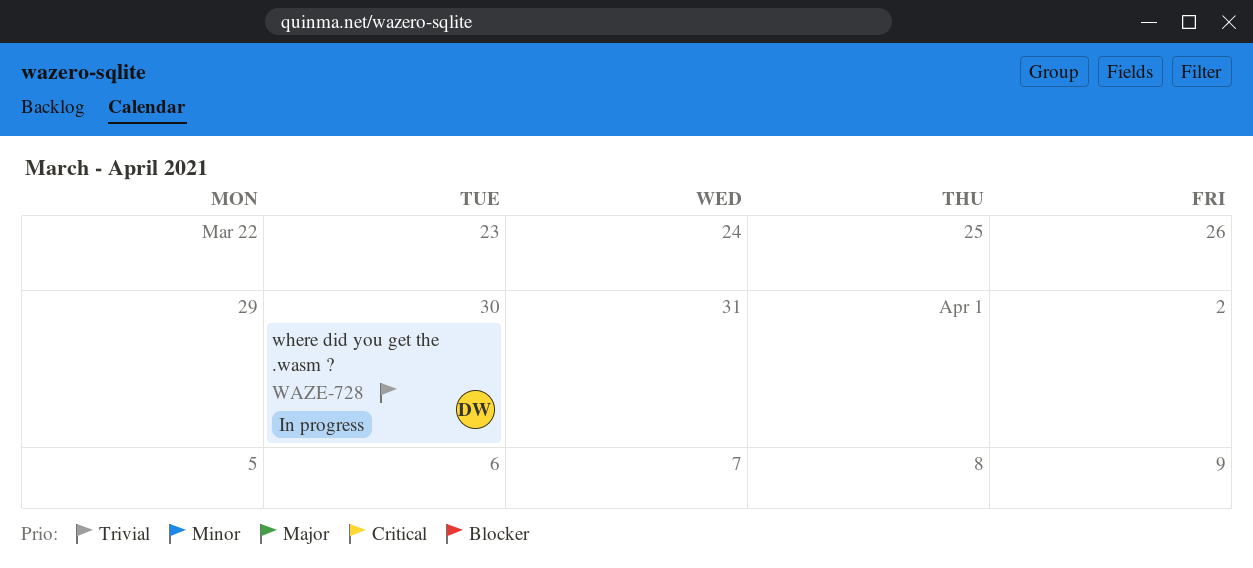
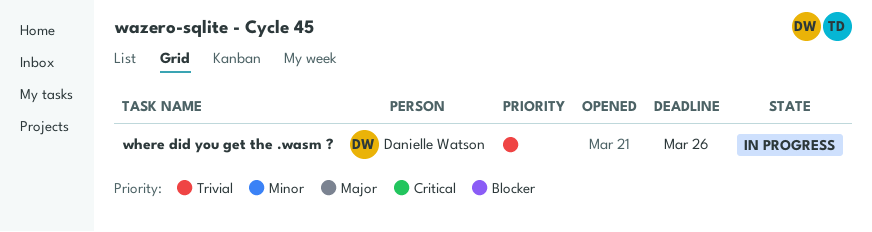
where did you get the .wasm ?, due: Mar 30 -> Mar 26

